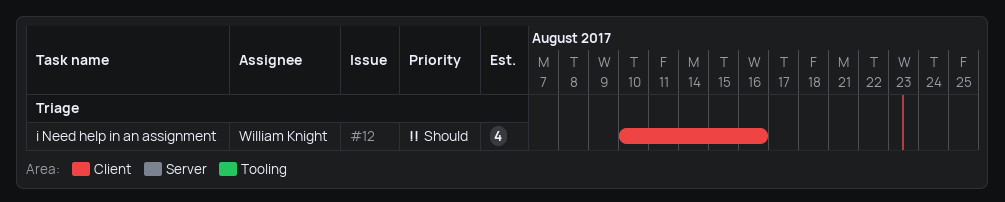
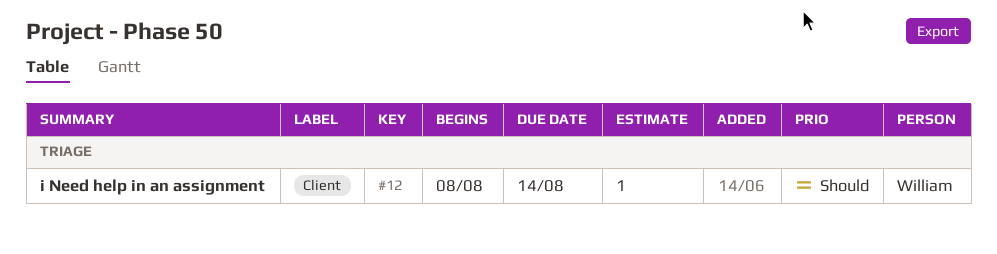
#12, estimate: 4 -> 1
#12, start: Aug 10 -> Aug 8
#12, due: Aug 16 -> Aug 14

